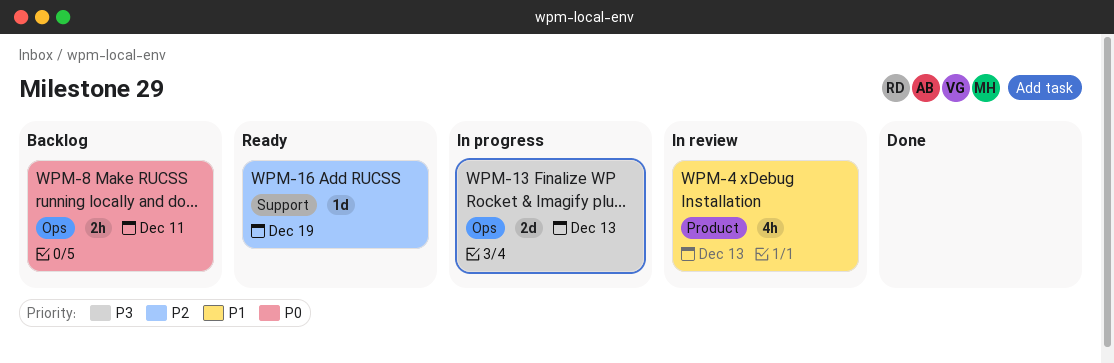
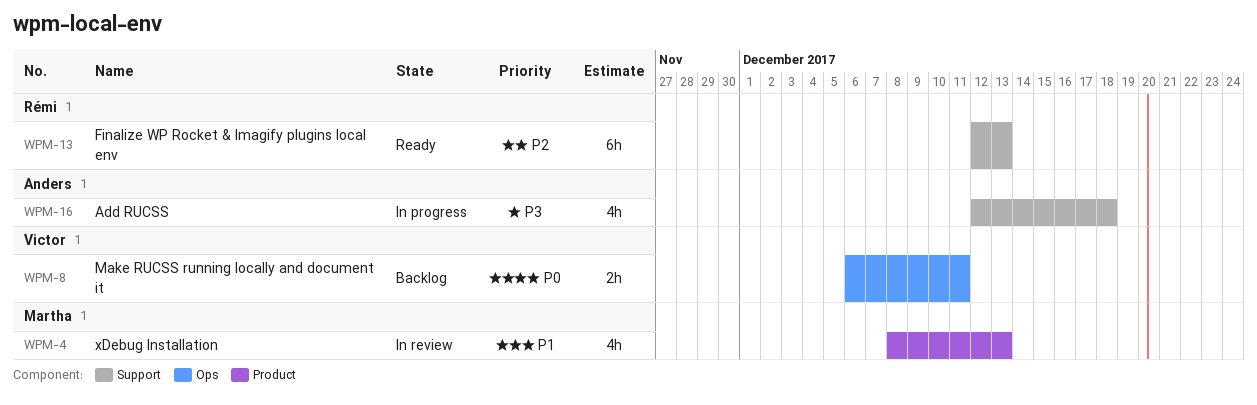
WPM-13, status: In progress -> Ready
WPM-13, priority: P3 -> P2
WPM-13, label: Ops -> Support
WPM-13, estimate: 2d -> 6h
WPM-16, status: Ready -> In progress
WPM-16, priority: P2 -> P3
WPM-16, estimate: 1d -> 4h
WPM-16, due: Dec 19 -> Dec 18

